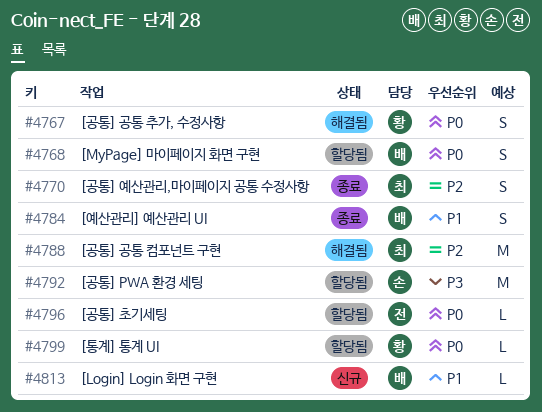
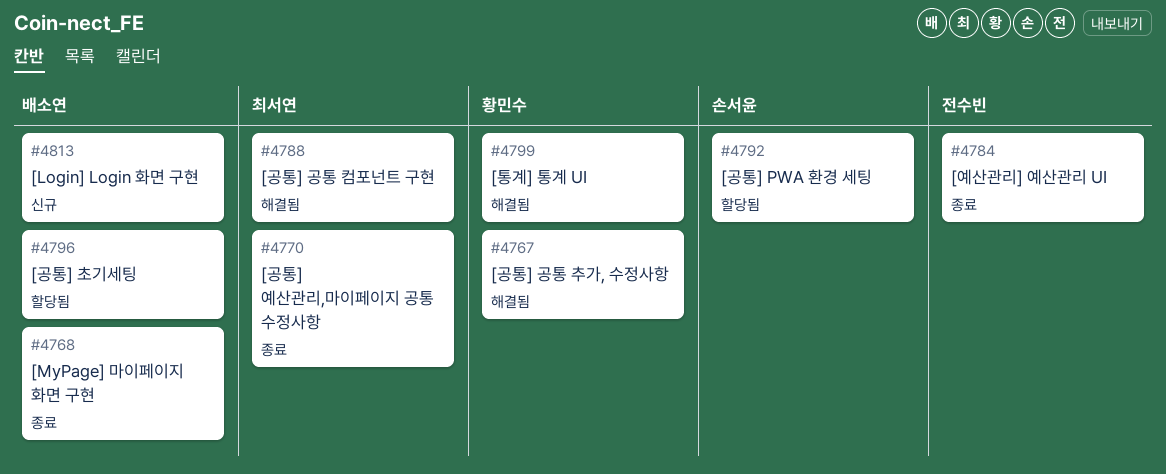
#4768, status: 할당됨 -> 종료
#4784, owner: 배소연 -> 전수빈
#4796, owner: 전수빈 -> 배소연
#4799, status: 할당됨 -> 해결됨

